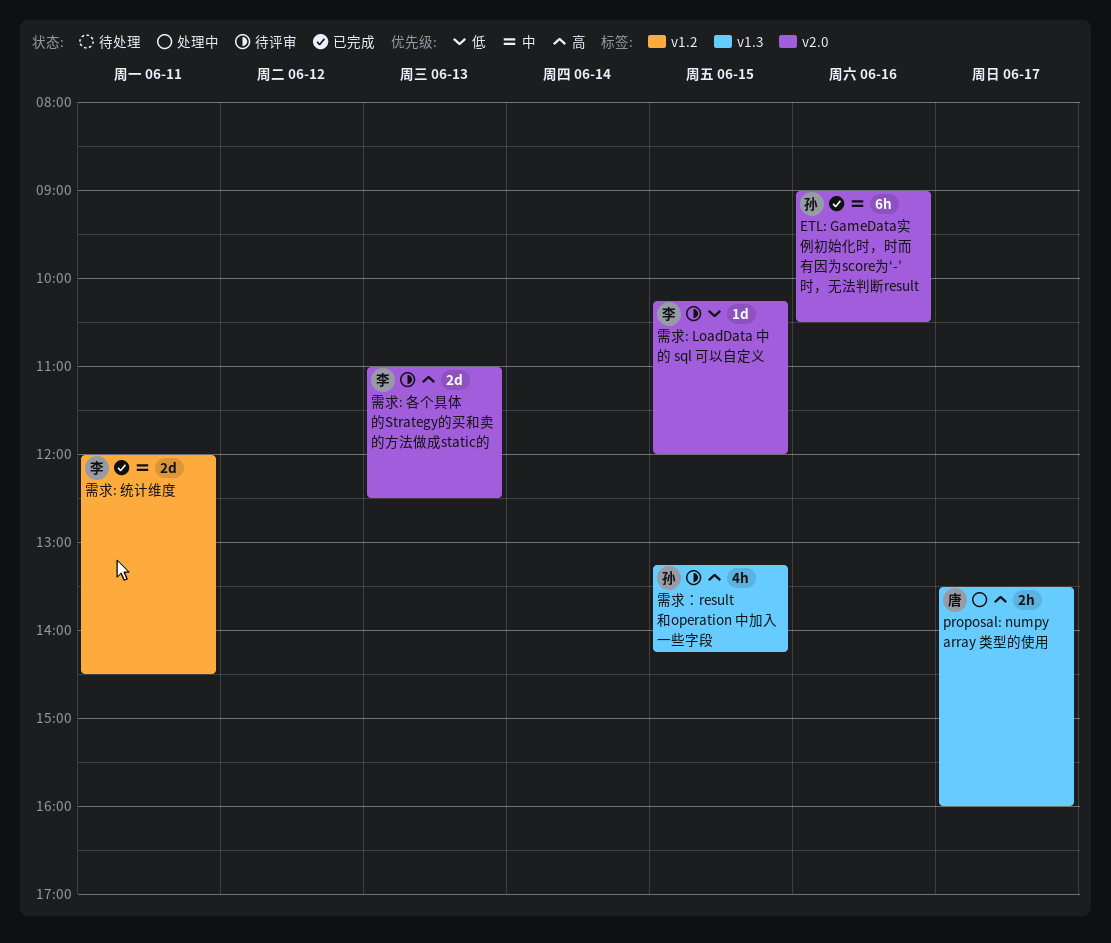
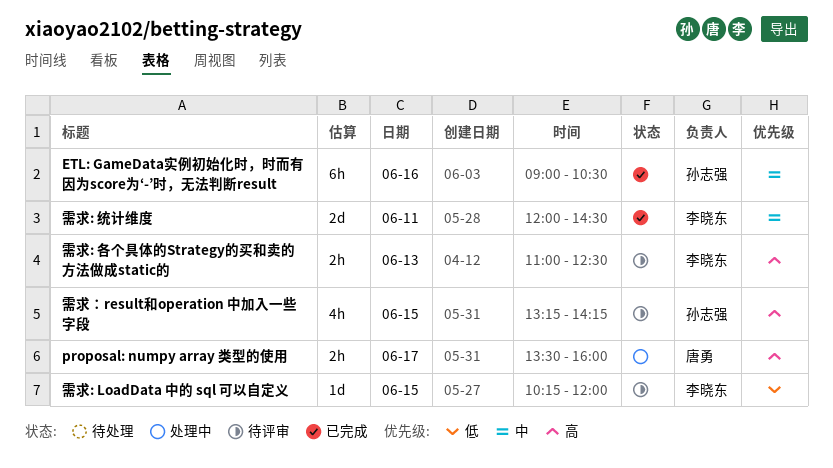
需求: 各个具体的Strategy的买和卖的方法做成static的, estimate: 2d -> 2h

